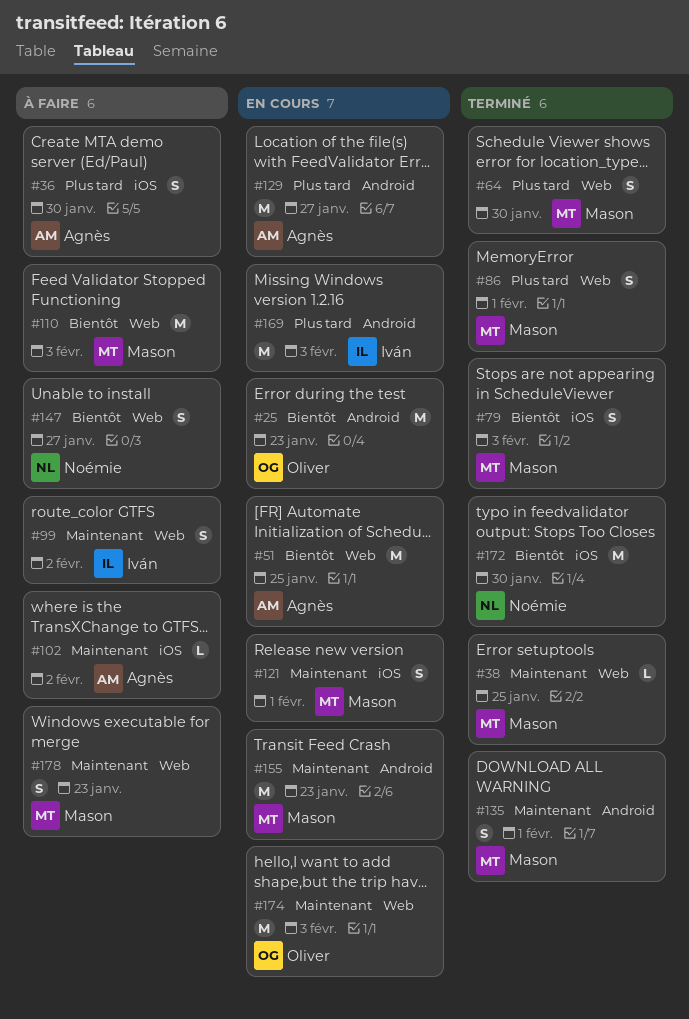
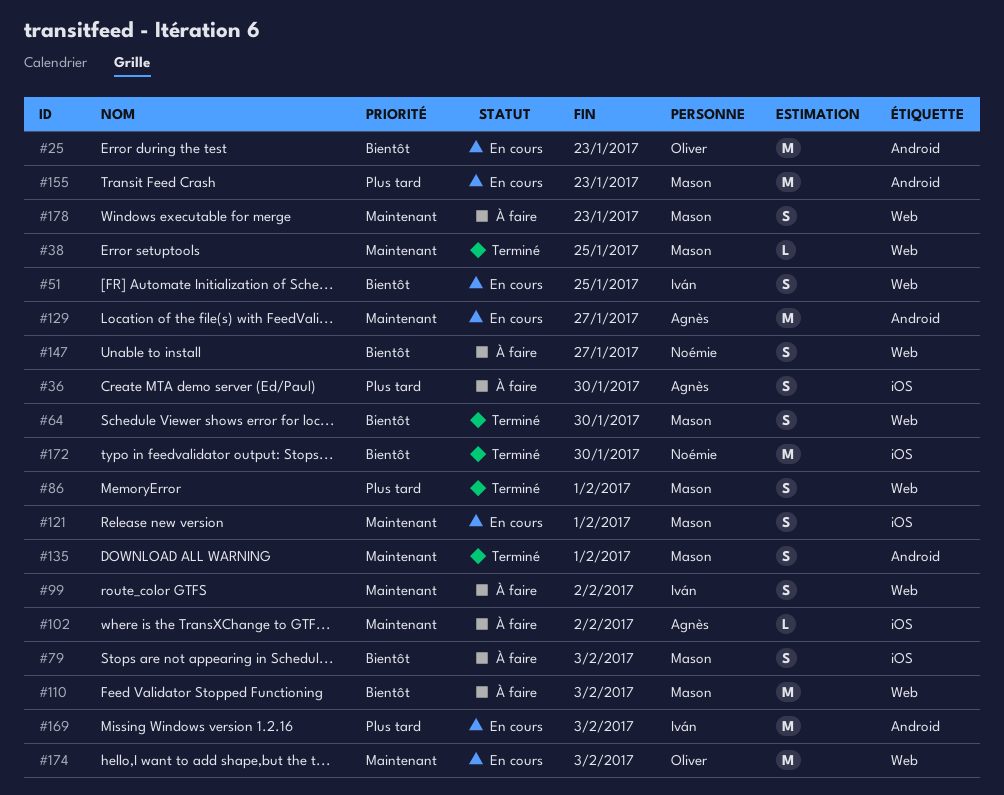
#51, owner: Agnès -> Iván
#51, estimate: M -> S
#64, priority: Plus tard -> Bientôt
#79, status: Terminé -> À faire
#129, priority: Plus tard -> Maintenant
#155, priority: Maintenant -> Plus tard

